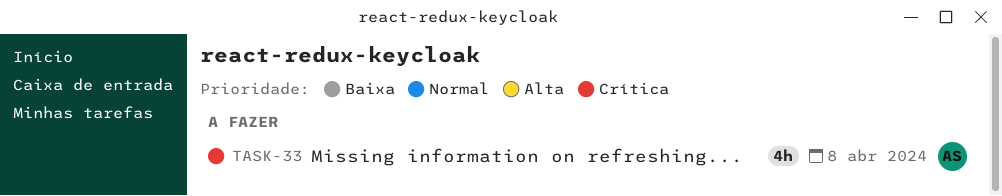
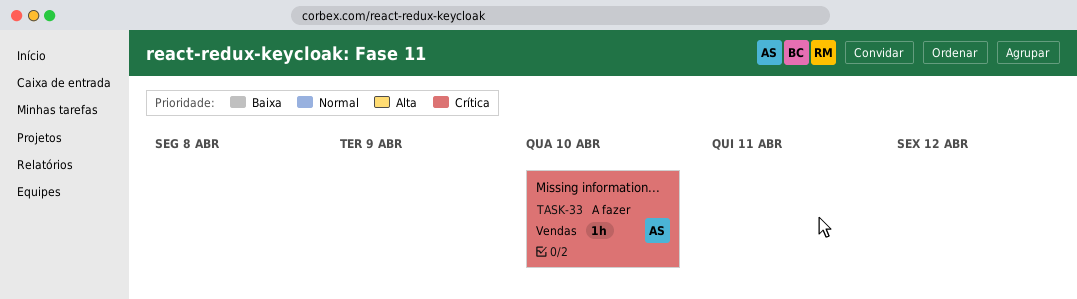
TASK-33, estimate: 4h -> 1h
TASK-33, due: Apr 8 -> Apr 10

